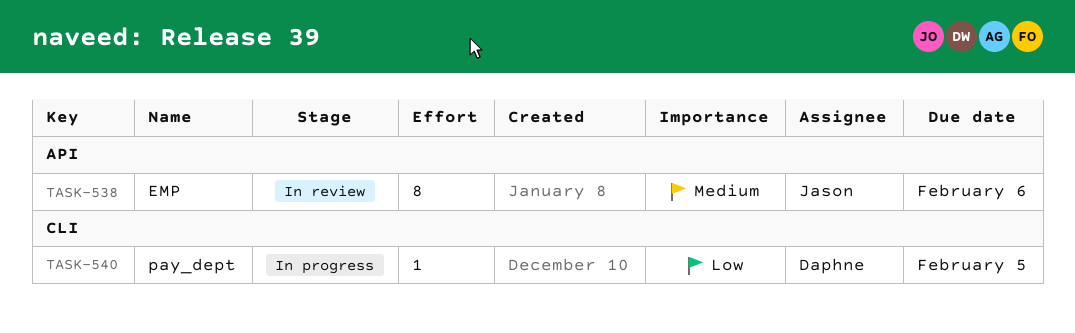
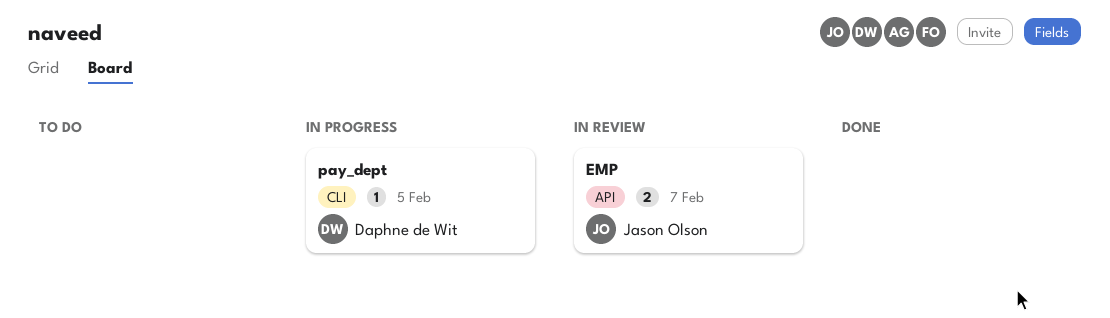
EMP, estimate: 8 -> 2
EMP, due: Feb 6 -> Feb 7

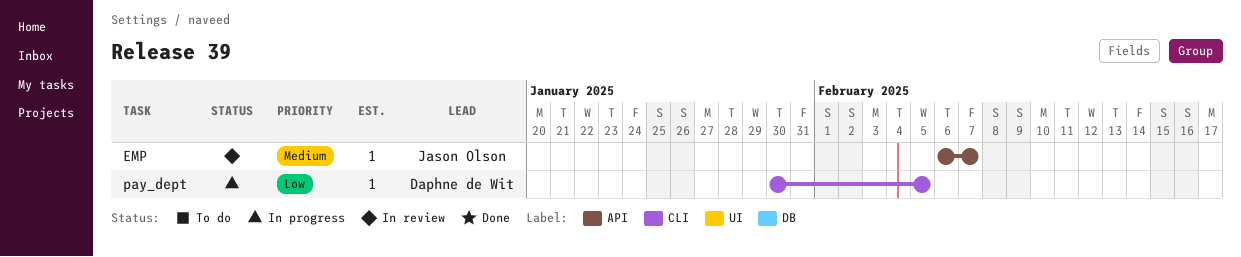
EMP, estimate: 2 -> 1

